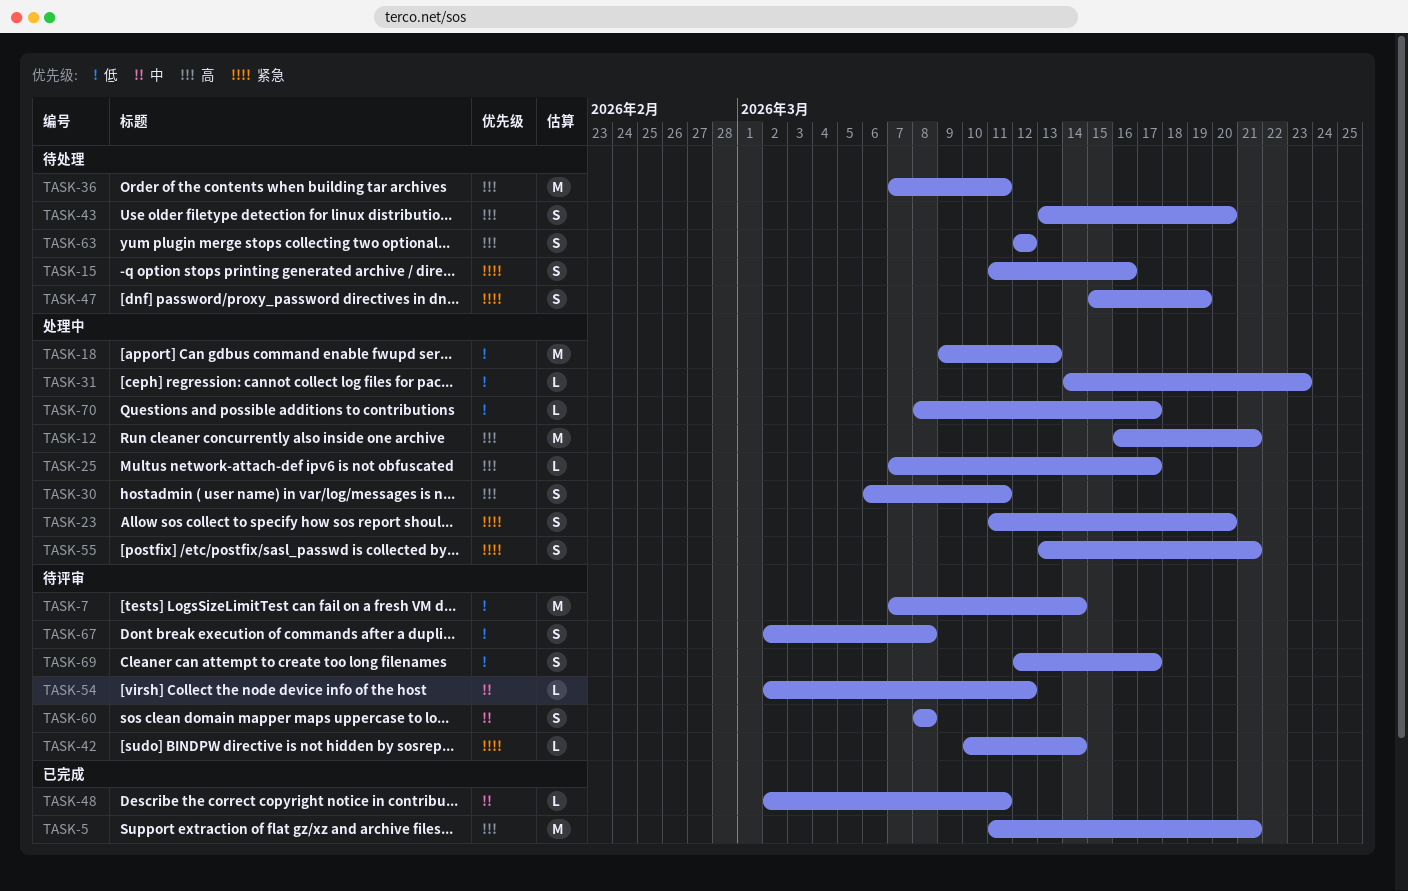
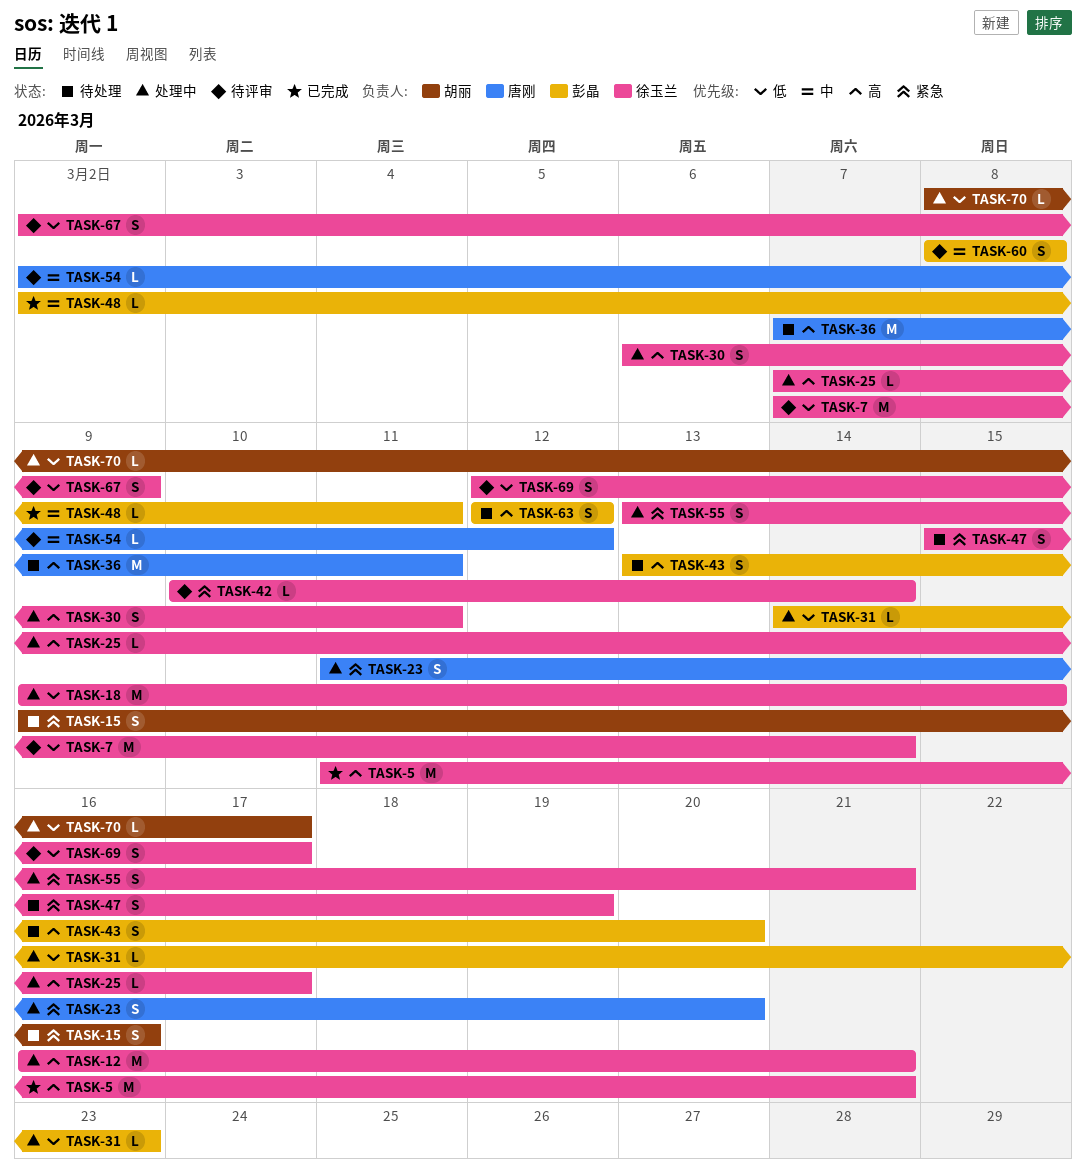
TASK-15, start: Mar 11 -> Mar 9
TASK-18, due: Mar 13 -> Mar 15
TASK-67, due: Mar 8 -> Mar 9

